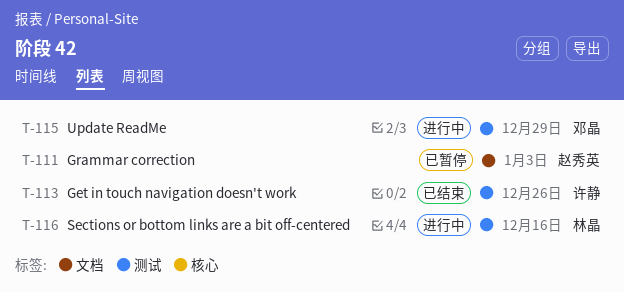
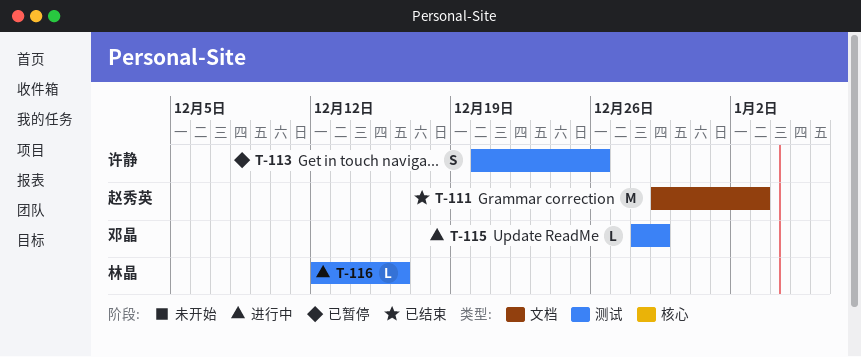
T-111, status: 已暂停 -> 已结束
T-113, status: 已结束 -> 已暂停

